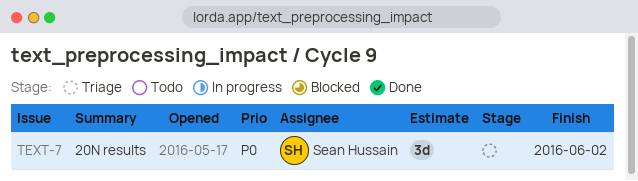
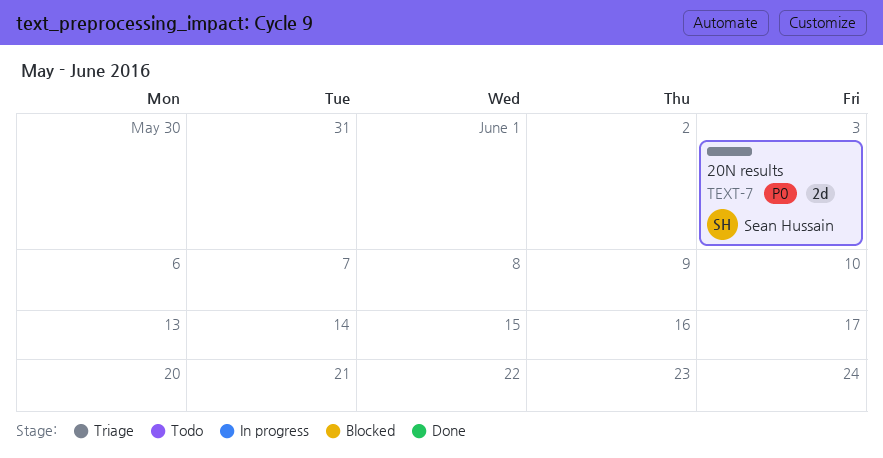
TEXT-7, estimate: 3d -> 2d
TEXT-7, due: Jun 2 -> Jun 3

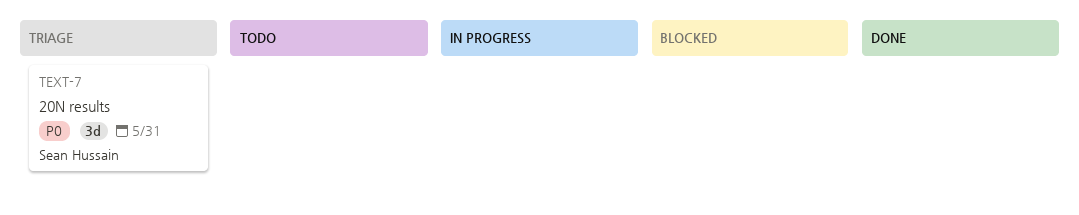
TEXT-7, estimate: 2d -> 3d
TEXT-7, due: Jun 3 -> May 31

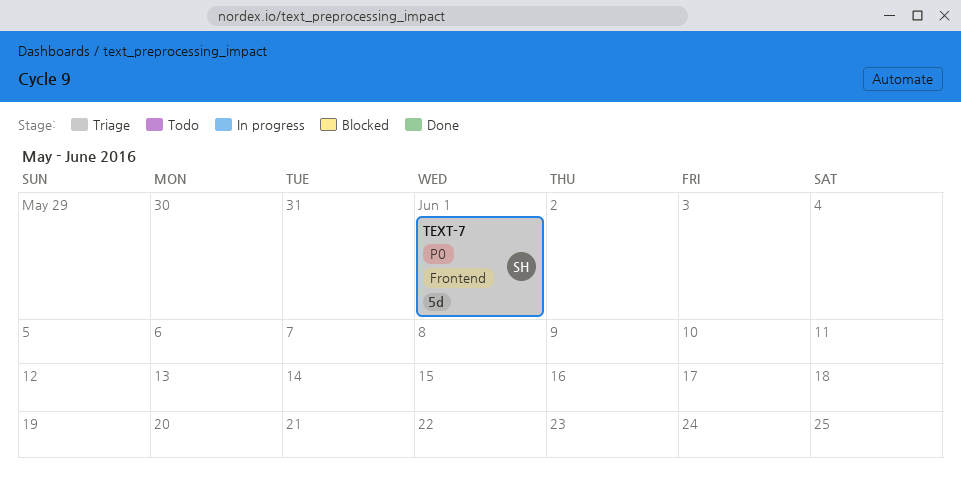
TEXT-7, estimate: 3d -> 5d
TEXT-7, due: May 31 -> Jun 1

